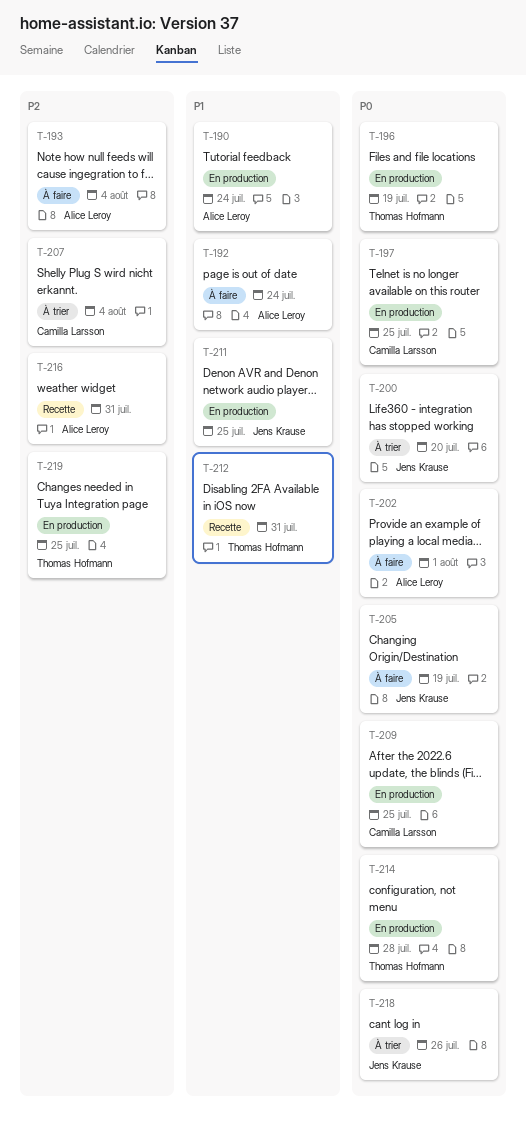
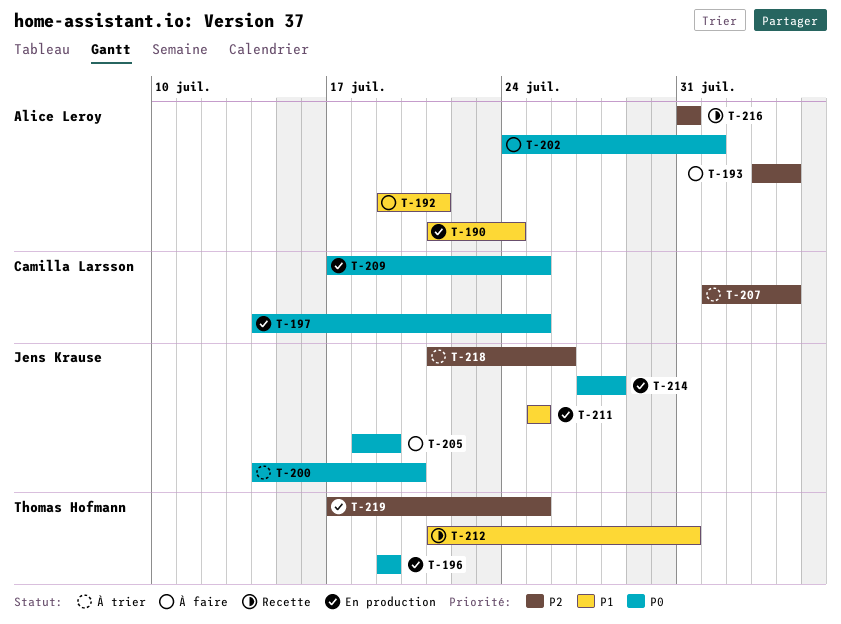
T-192, due: Jul 24 -> Jul 21
T-214, owner: Thomas Hofmann -> Jens Krause
T-218, priority: P0 -> P2

